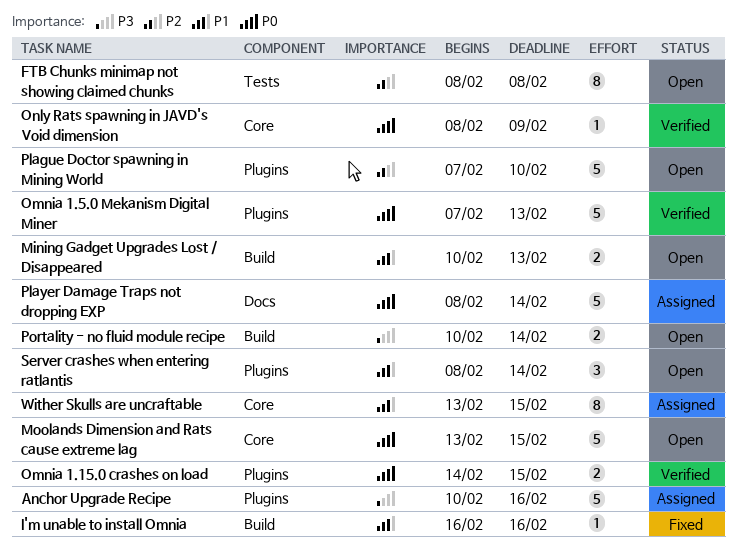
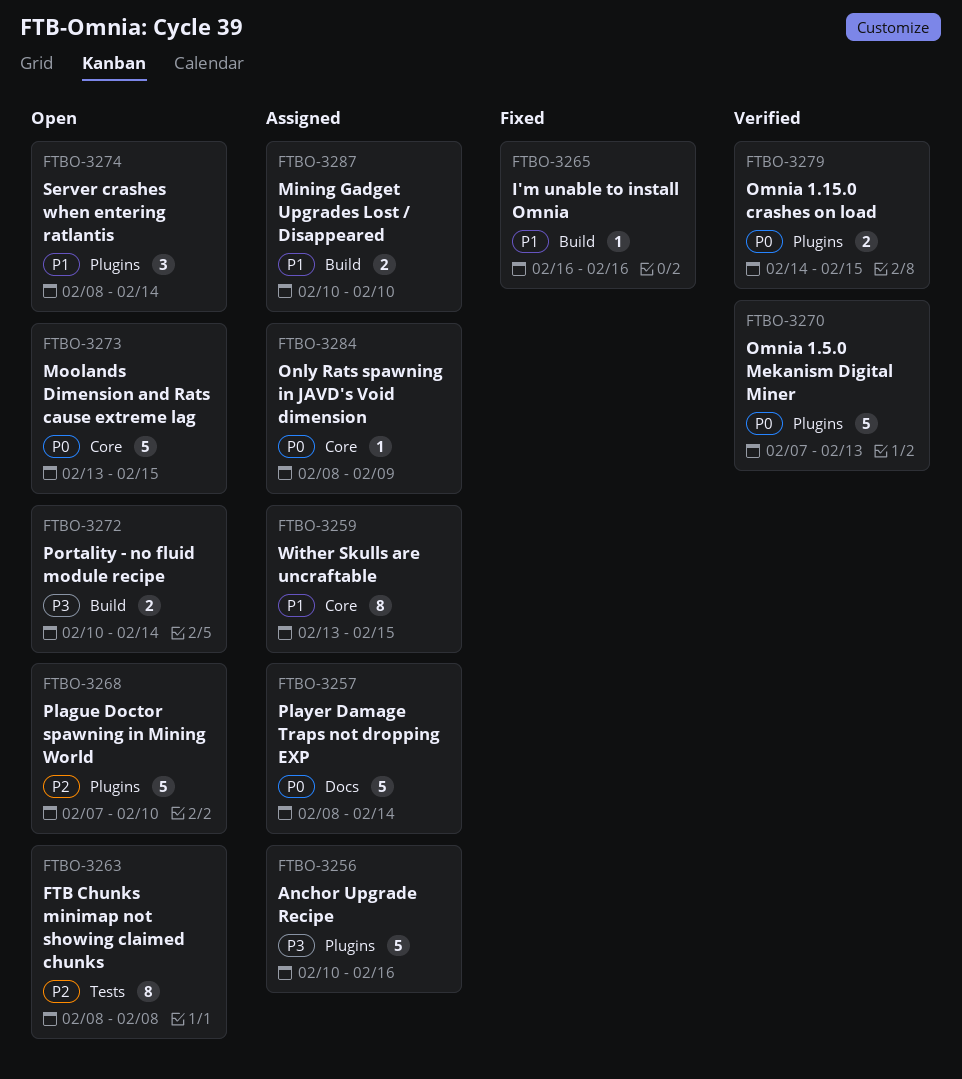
Mining Gadget Upgrades Lost / Disappeared, status: Open -> Assigned
Mining Gadget Upgrades Lost / Disappeared, due: Feb 13 -> Feb 10
Only Rats spawning in JAVD's Void dimension, status: Verified -> Assigned

